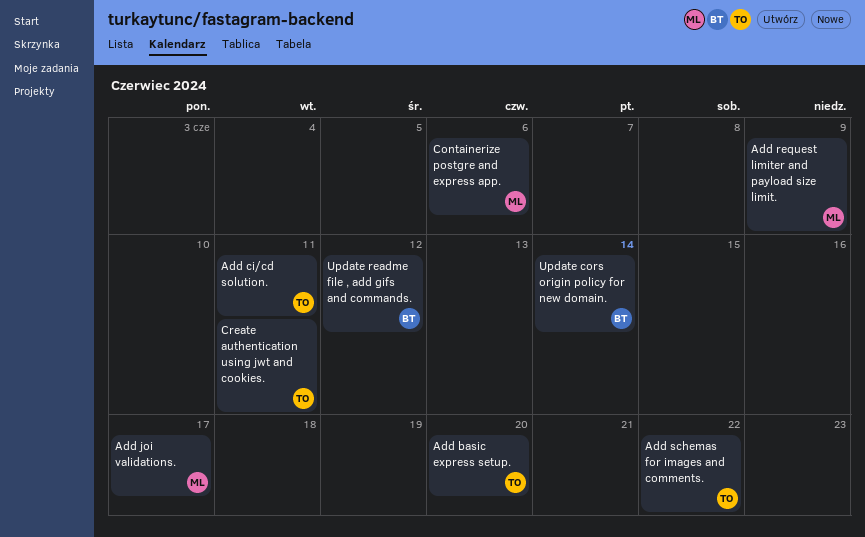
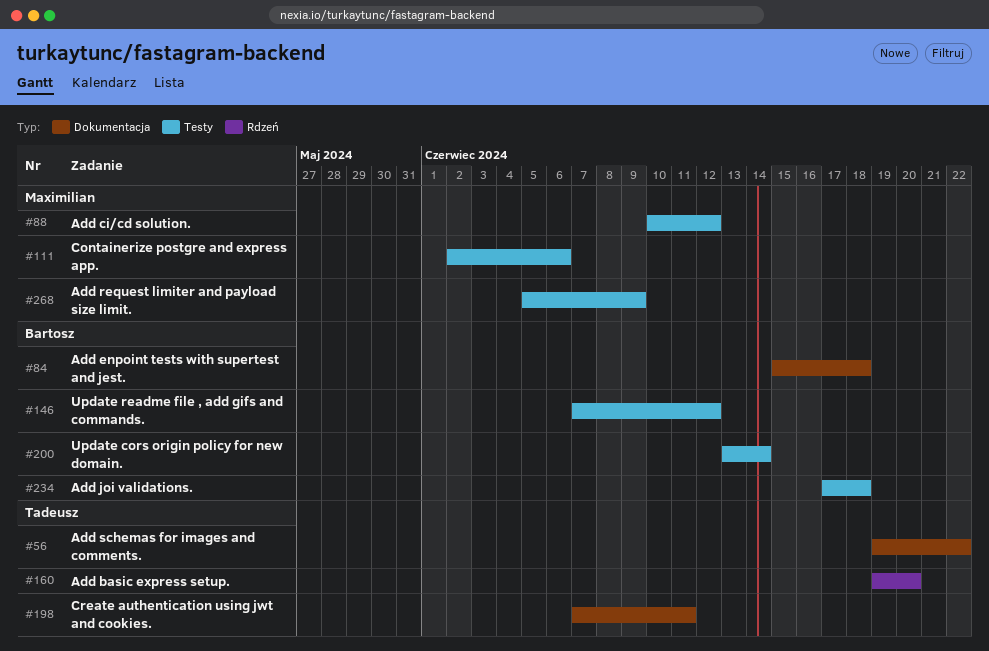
Add ci/cd solution., owner: Tadeusz -> Maximilian
Add ci/cd solution., due: Jun 11 -> Jun 12
Add enpoint tests with supertest and jest.: none -> present
Add joi validations., owner: Maximilian -> Bartosz
Add joi validations., due: Jun 17 -> Jun 18

